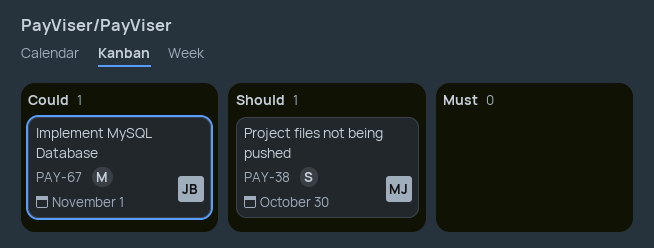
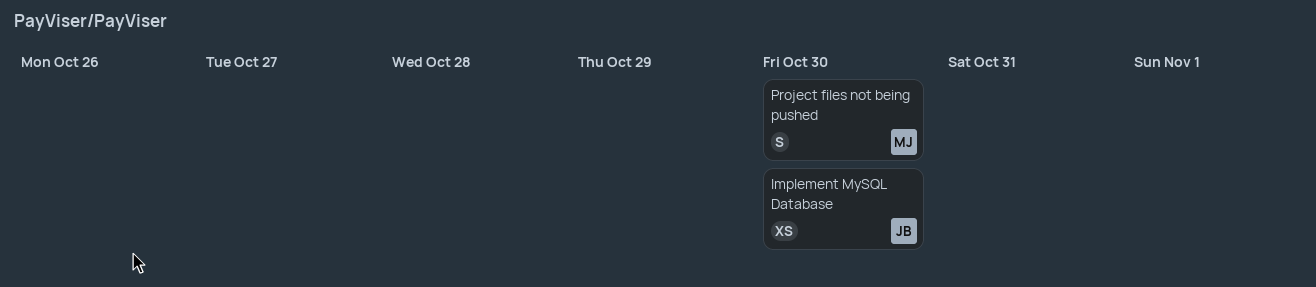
Implement MySQL Database, estimate: M -> XS
Implement MySQL Database, due: Nov 1 -> Oct 30

